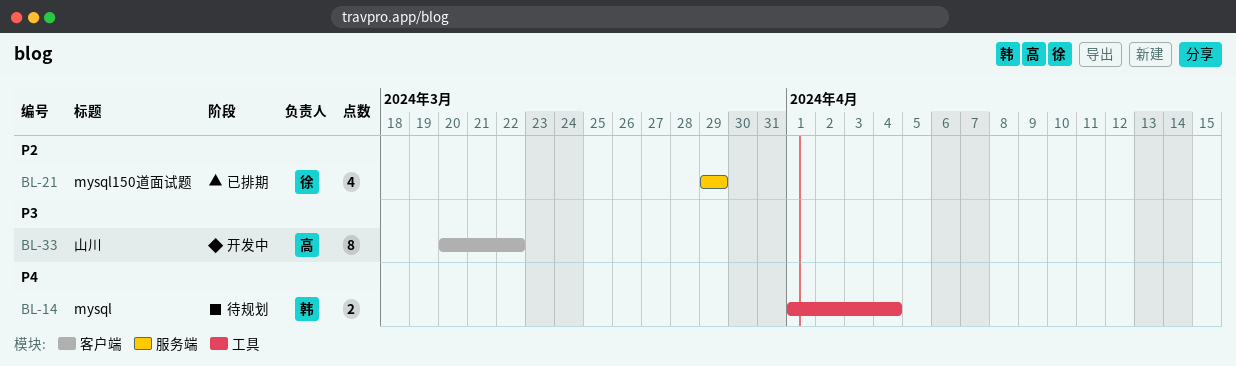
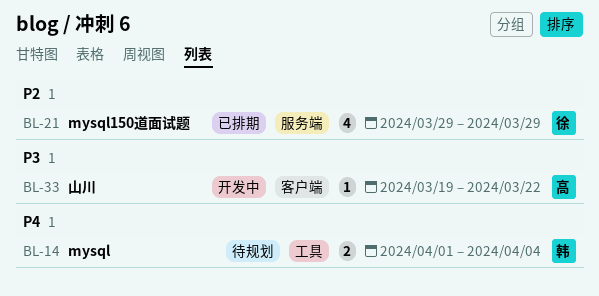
BL-33, estimate: 8 -> 1
BL-33, start: Mar 20 -> Mar 19

